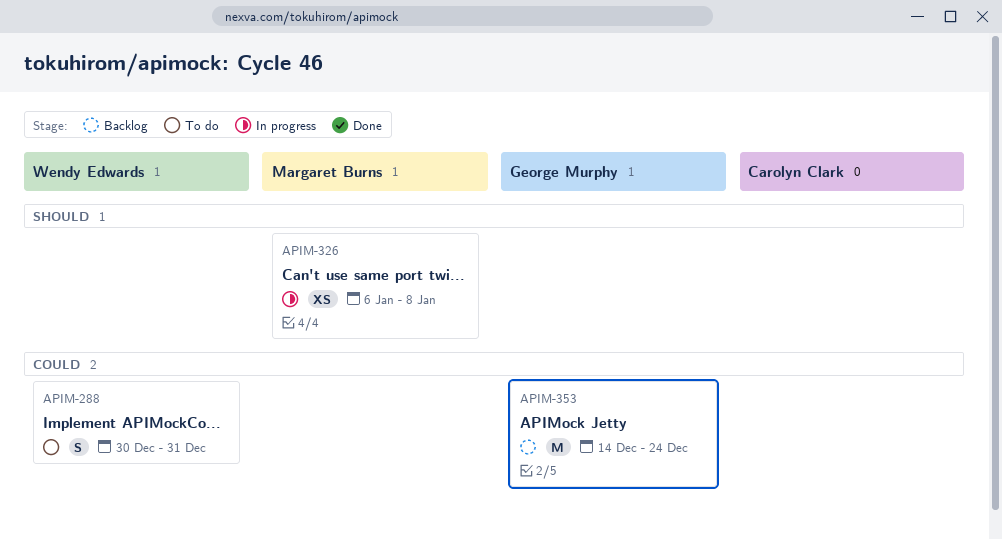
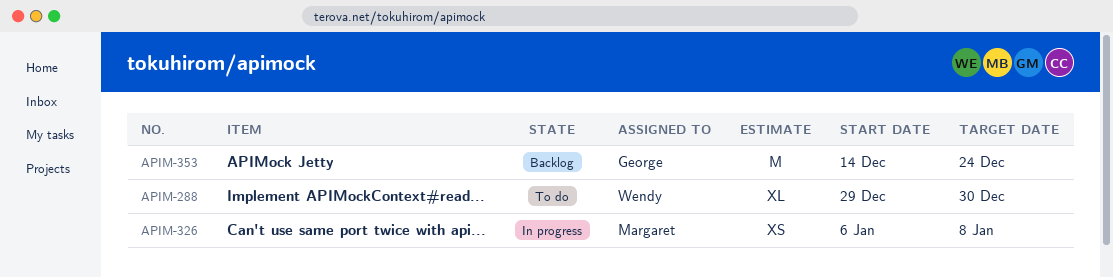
APIM-288, estimate: S -> XL
APIM-288, start: Dec 30 -> Dec 29
APIM-288, due: Dec 31 -> Dec 30

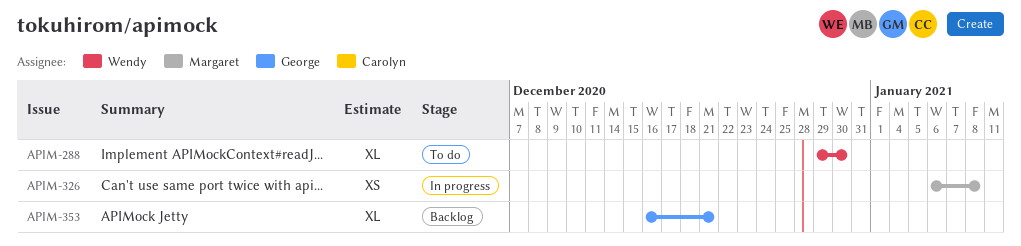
APIM-353, estimate: M -> XL
APIM-353, start: Dec 14 -> Dec 16
APIM-353, due: Dec 24 -> Dec 21

